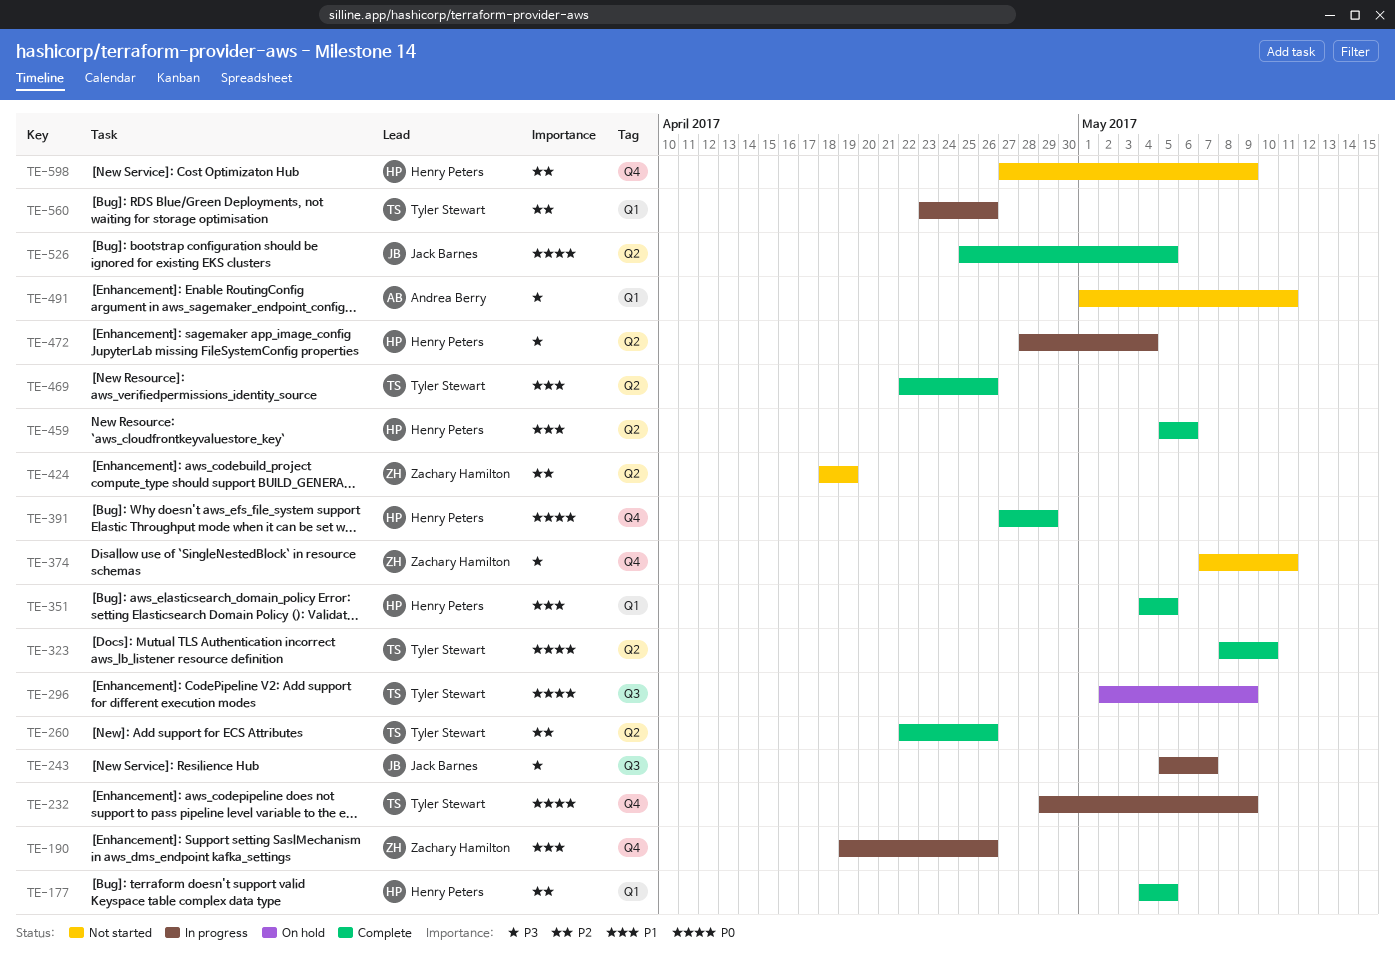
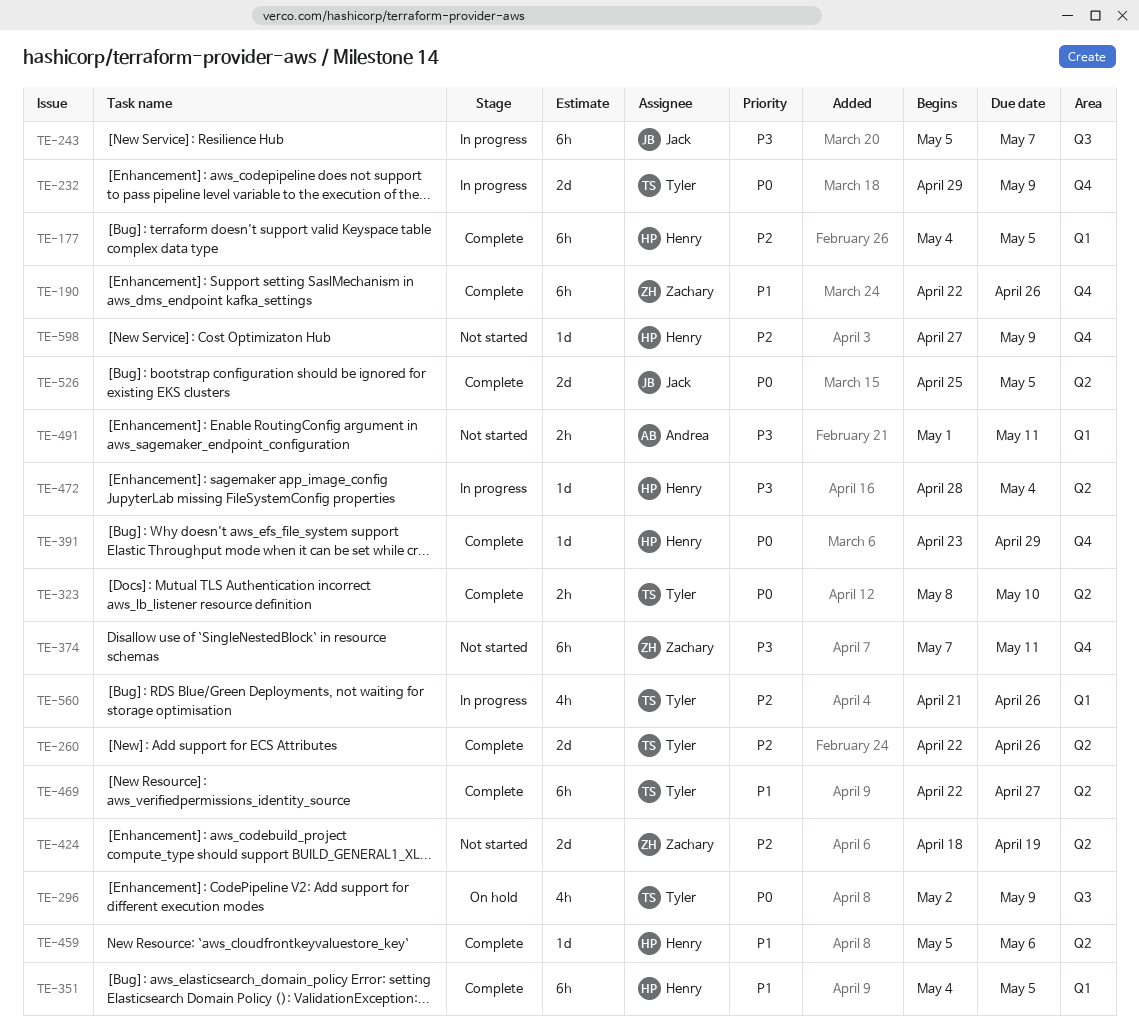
TE-190, status: In progress -> Complete
TE-190, start: Apr 19 -> Apr 22
TE-391, start: Apr 27 -> Apr 23
TE-469, due: Apr 26 -> Apr 27
TE-560, start: Apr 23 -> Apr 21

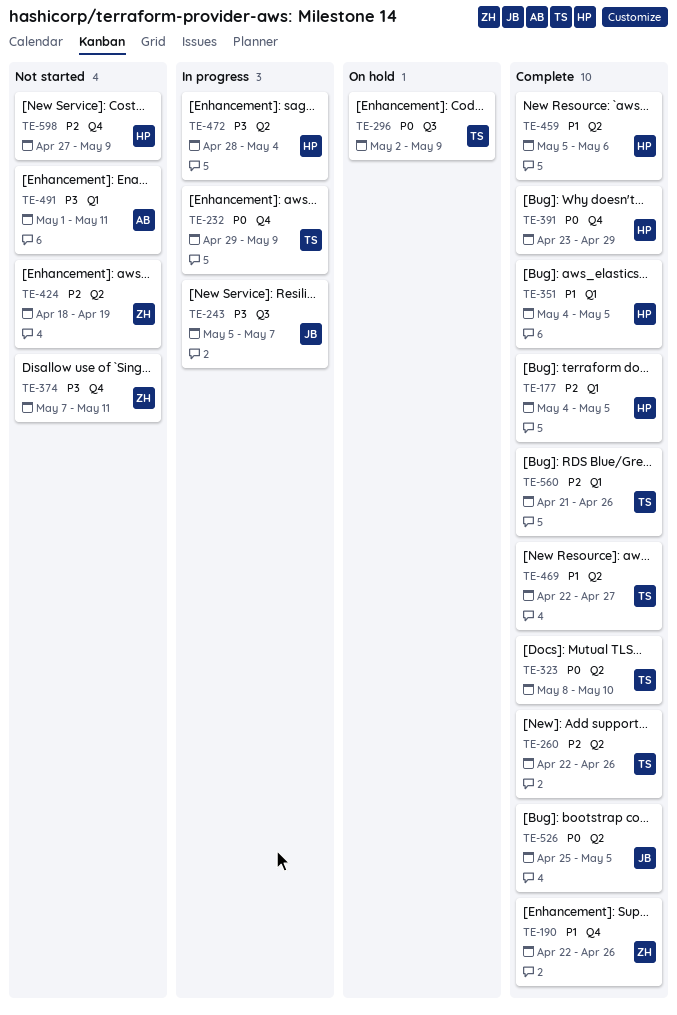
TE-560, status: In progress -> Complete

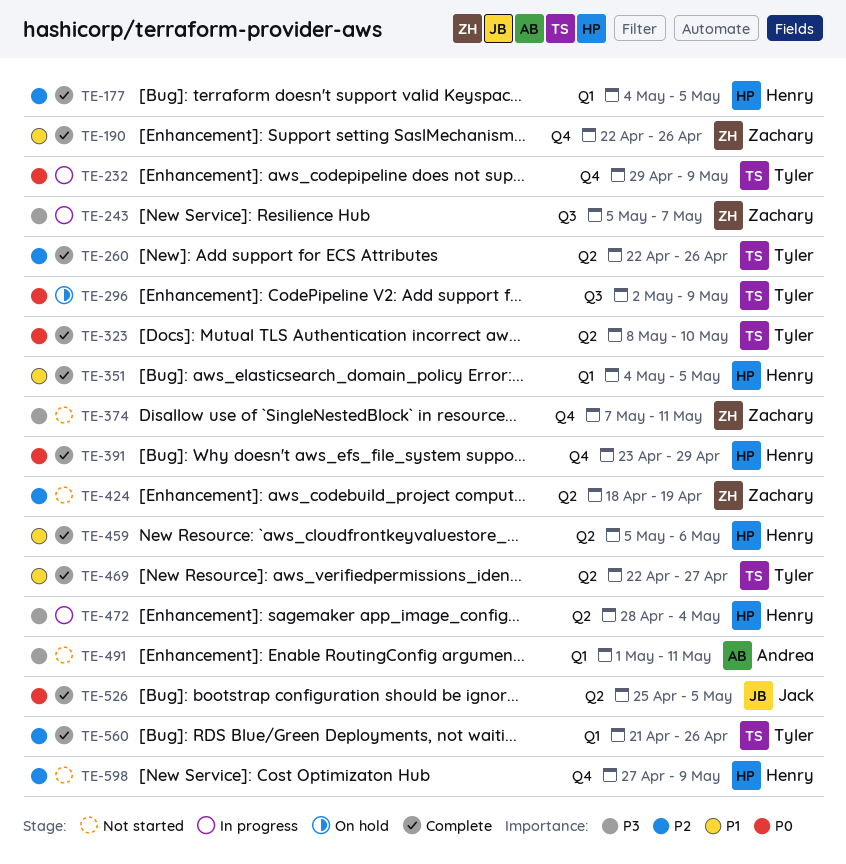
TE-243, owner: Jack -> Zachary

